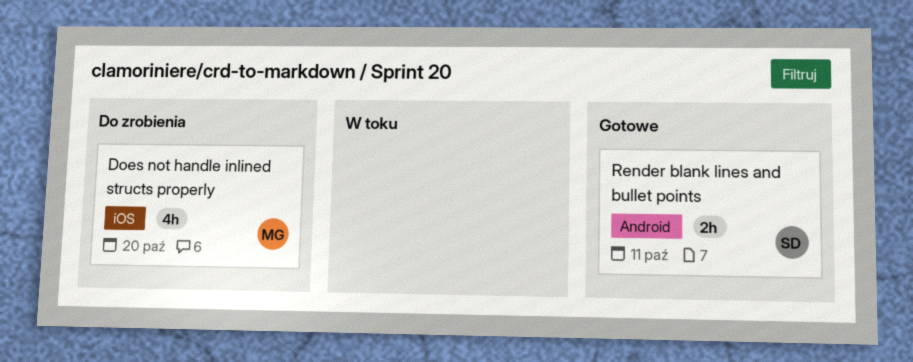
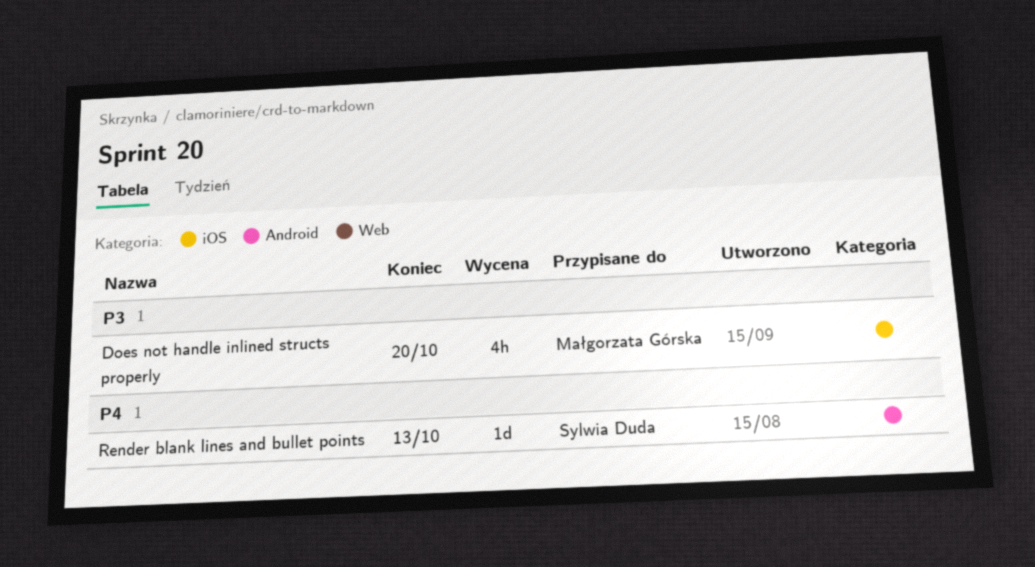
Render blank lines and bullet points, estimate: 2h -> 1d
Render blank lines and bullet points, due: Oct 11 -> Oct 13

